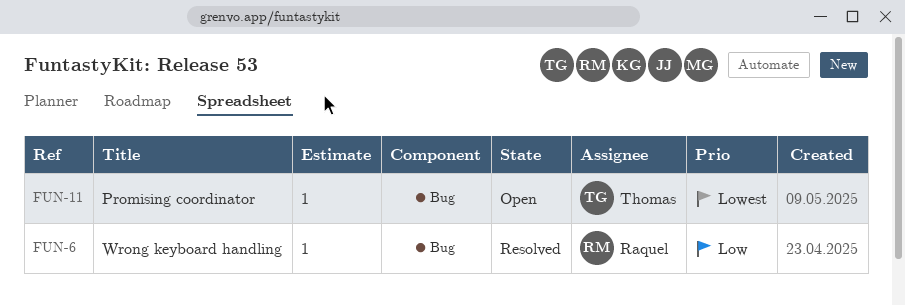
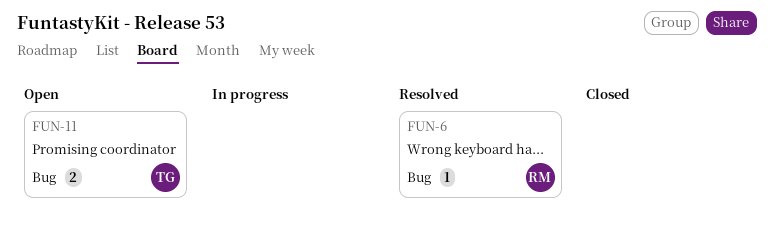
FUN-11, estimate: 1 -> 2

